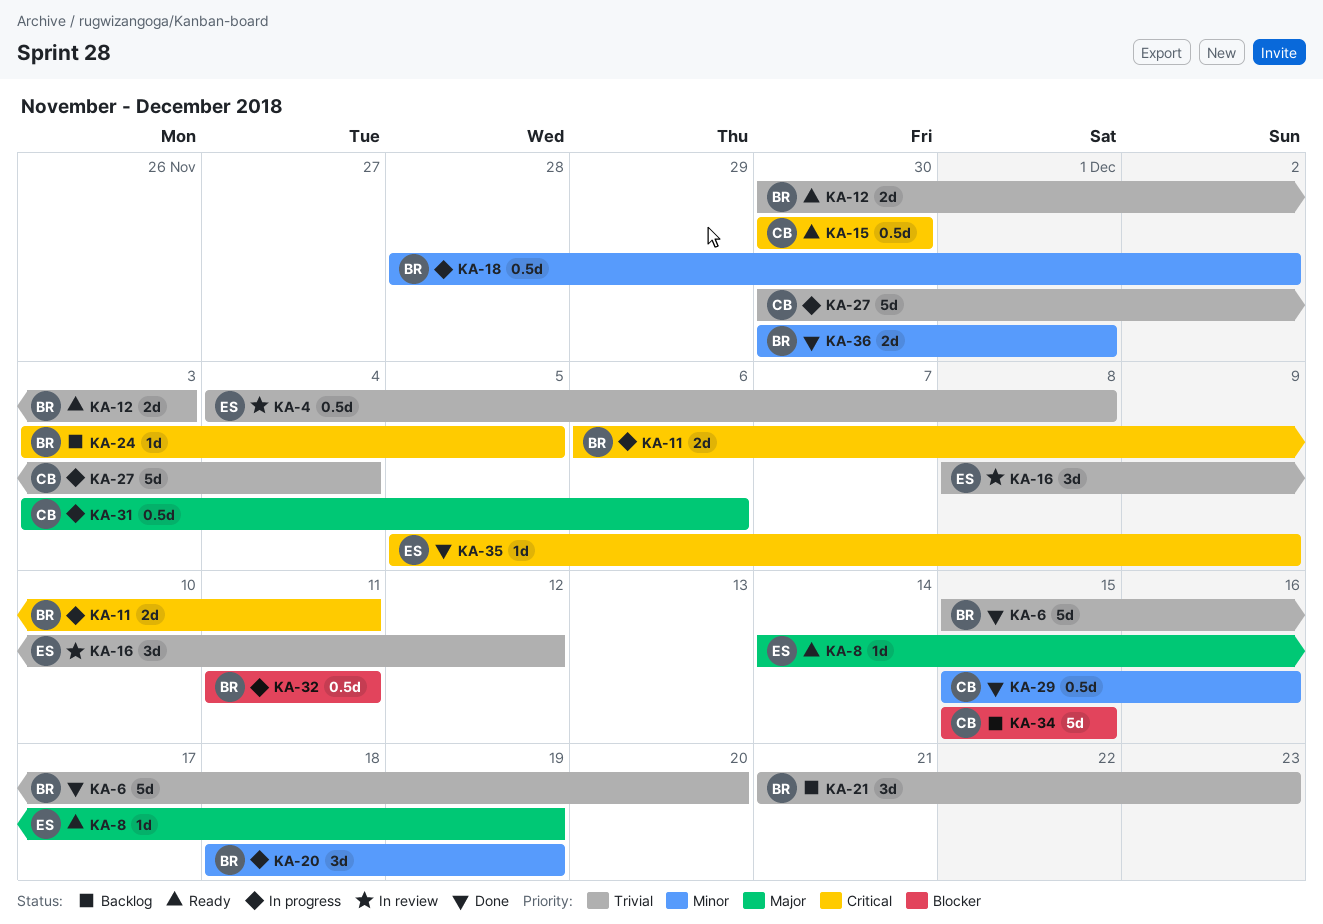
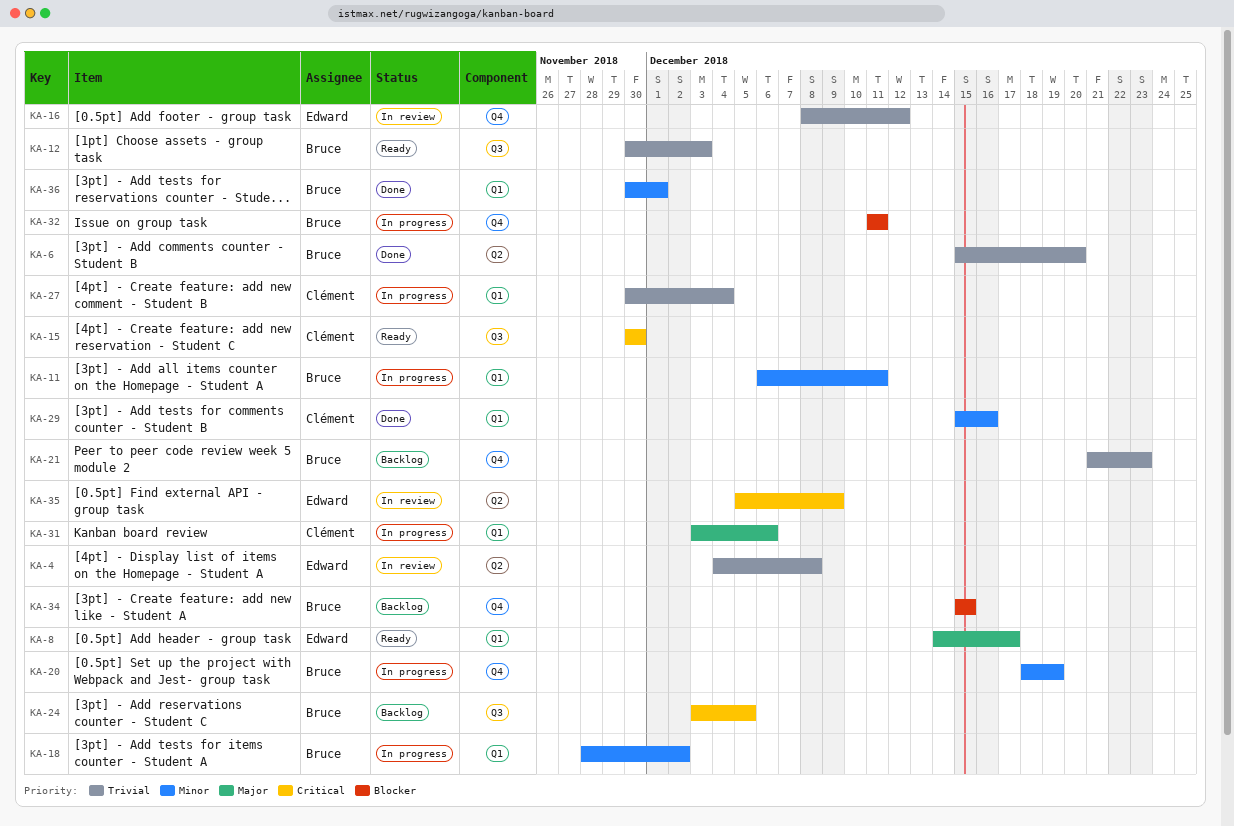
KA-8, due: Dec 19 -> Dec 17
KA-11, priority: Critical -> Minor
KA-34, owner: Clément -> Bruce
KA-35, status: Done -> In review

